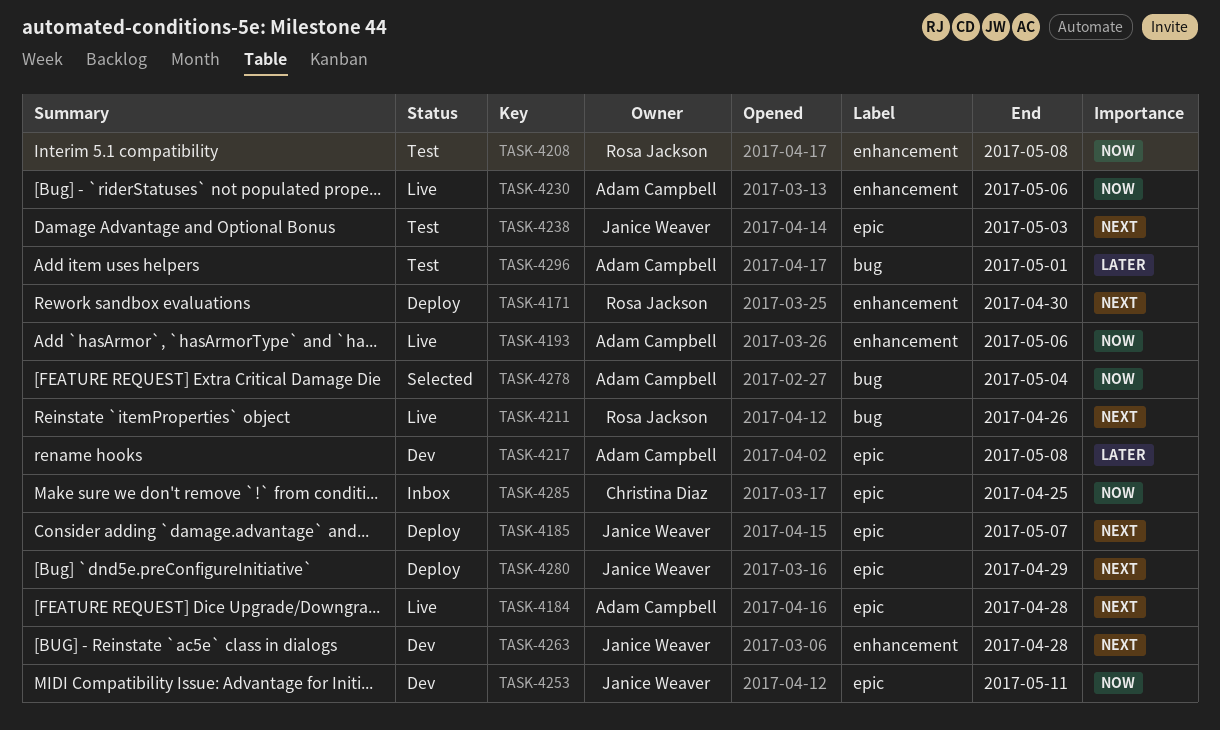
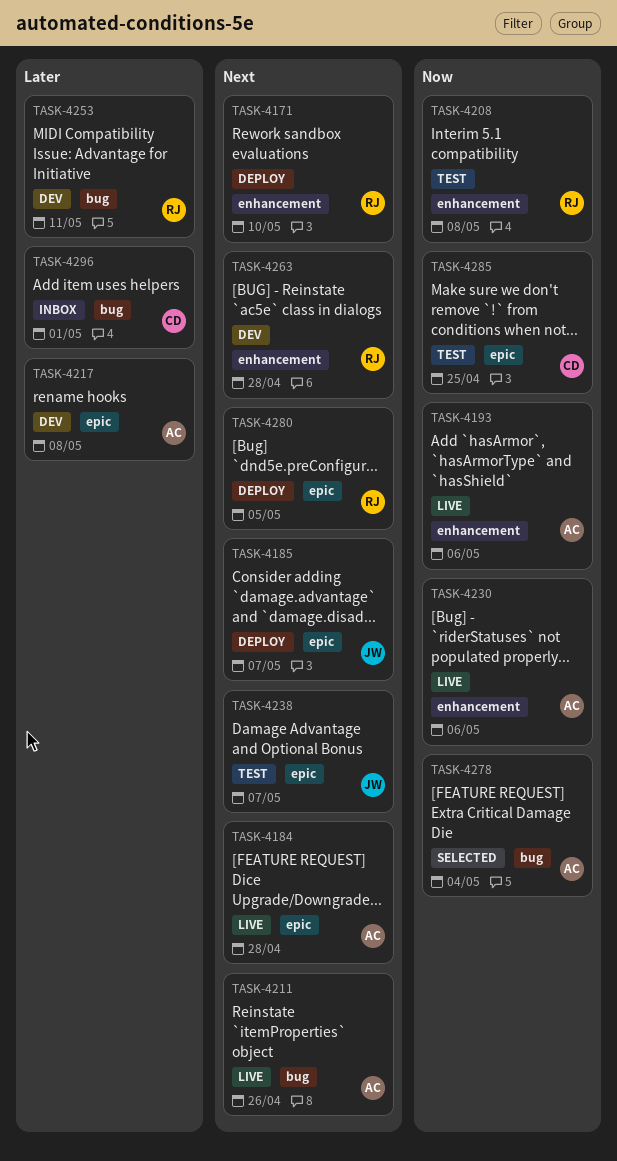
TASK-4171, due: Apr 30 -> May 10
TASK-4211, owner: Rosa Jackson -> Adam Campbell
TASK-4238, due: May 3 -> May 7
TASK-4253, owner: Janice Weaver -> Rosa Jackson
TASK-4253, priority: Now -> Later
TASK-4253, label: epic -> bug
TASK-4263, owner: Janice Weaver -> Rosa Jackson
TASK-4280, owner: Janice Weaver -> Rosa Jackson
TASK-4280, due: Apr 29 -> May 5
TASK-4285, status: Inbox -> Test
TASK-4296, status: Test -> Inbox
TASK-4296, owner: Adam Campbell -> Christina Diaz

